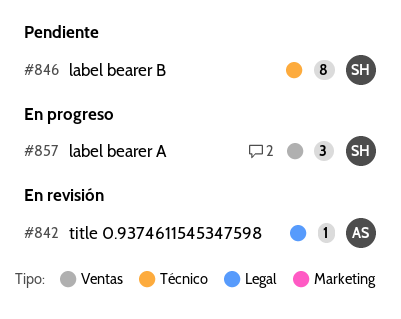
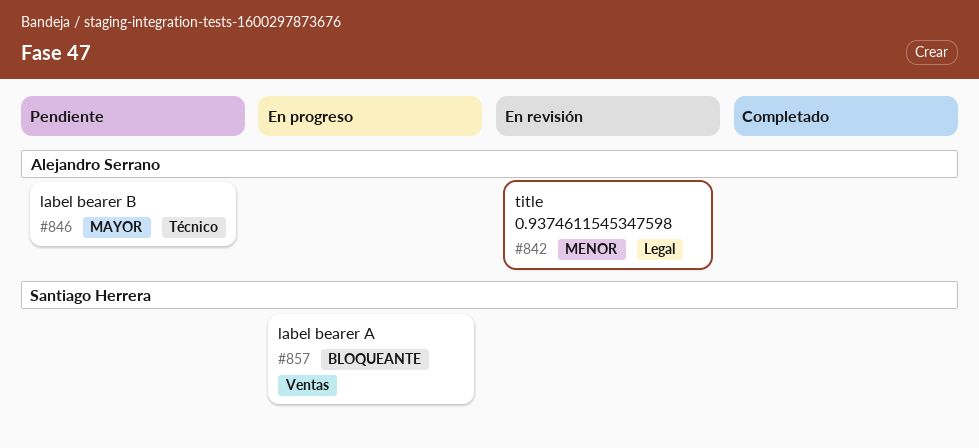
#846, owner: Santiago Herrera -> Alejandro Serrano

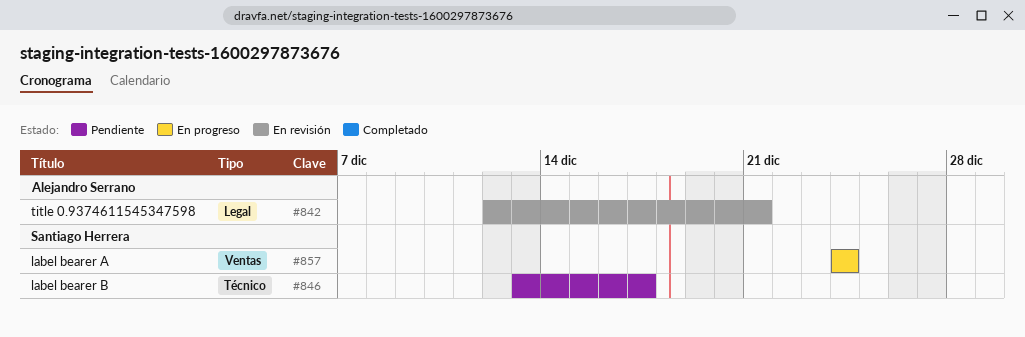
#846, owner: Alejandro Serrano -> Santiago Herrera

